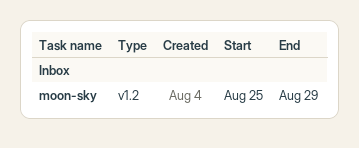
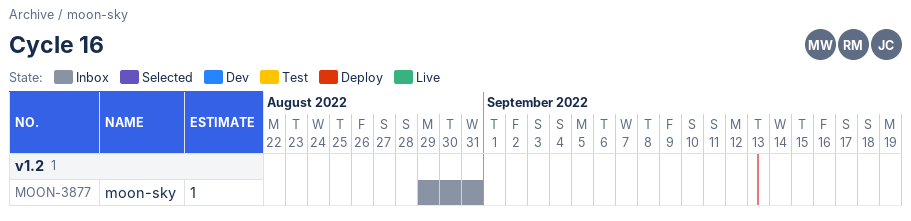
moon-sky, start: Aug 25 -> Aug 29
moon-sky, due: Aug 29 -> Aug 31

